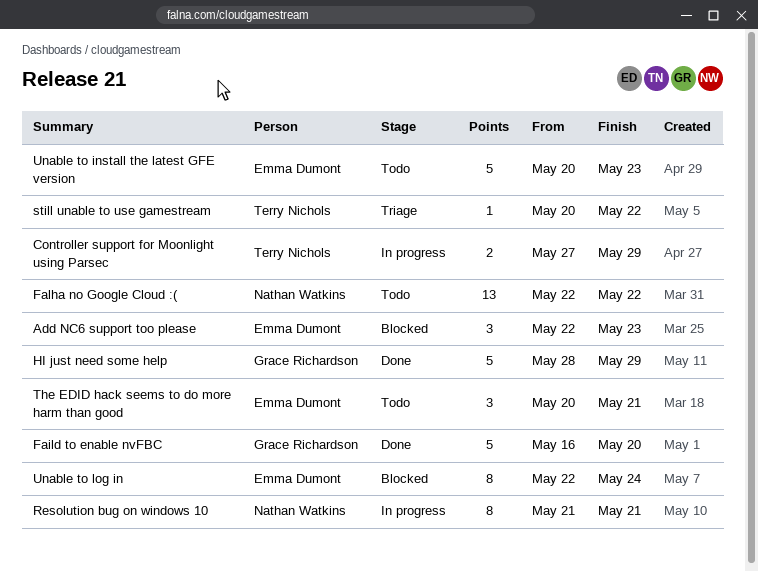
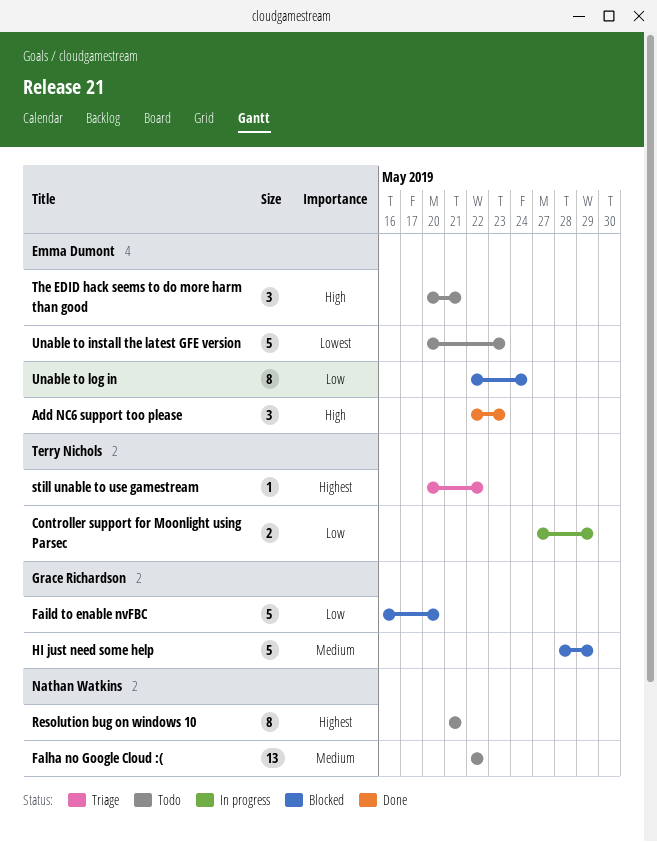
Add NC6 support too please, status: Blocked -> Done
Faild to enable nvFBC, status: Done -> Blocked
HI just need some help, status: Done -> Blocked
Resolution bug on windows 10, status: In progress -> Todo

